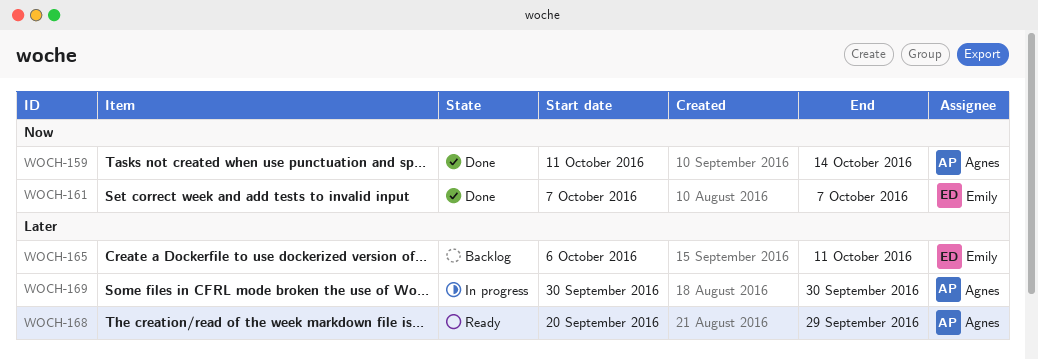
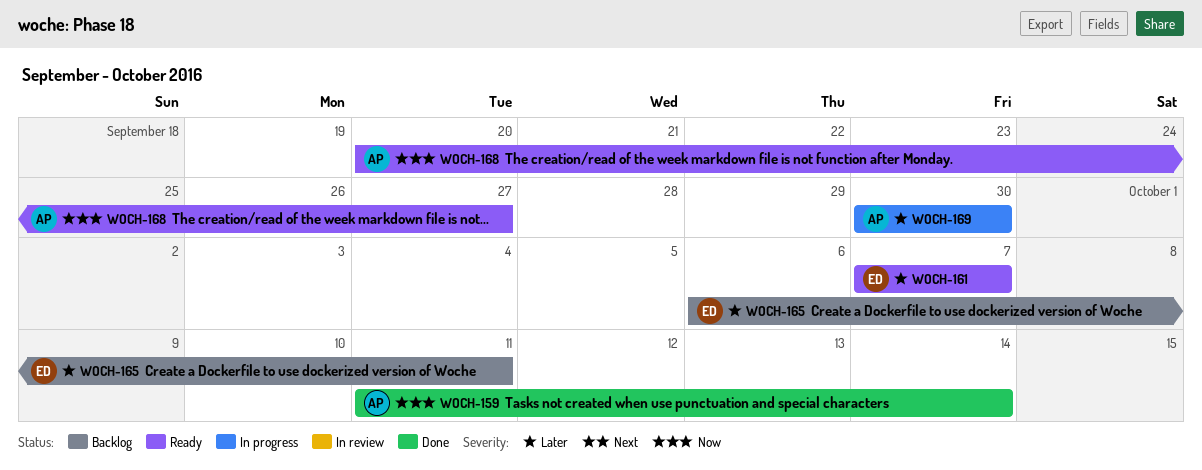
WOCH-161, status: Done -> Ready
WOCH-161, priority: Now -> Later
WOCH-168, priority: Later -> Now
WOCH-168, due: Sep 29 -> Sep 27

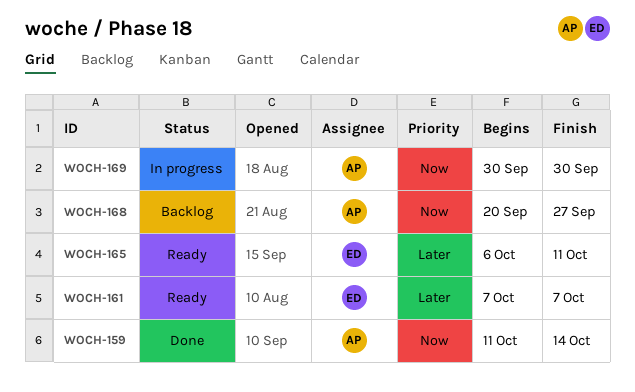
WOCH-165, status: Backlog -> Ready
WOCH-168, status: Ready -> Backlog
WOCH-169, priority: Later -> Now

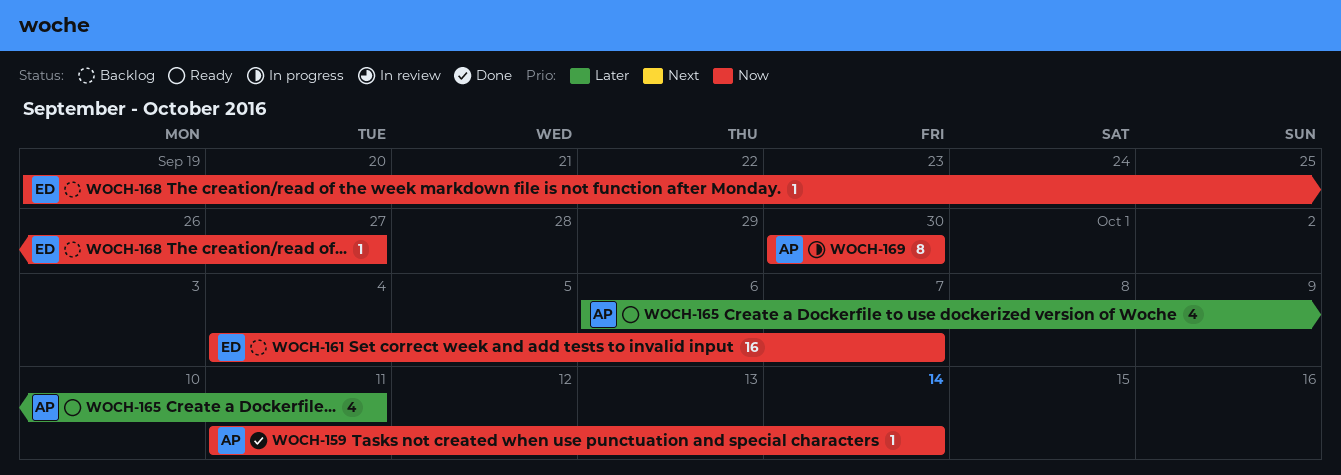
WOCH-161, status: Ready -> Backlog
WOCH-161, priority: Later -> Now
WOCH-161, start: Oct 7 -> Oct 4
WOCH-165, owner: ED -> AP
WOCH-168, owner: AP -> ED
WOCH-168, start: Sep 20 -> Sep 19

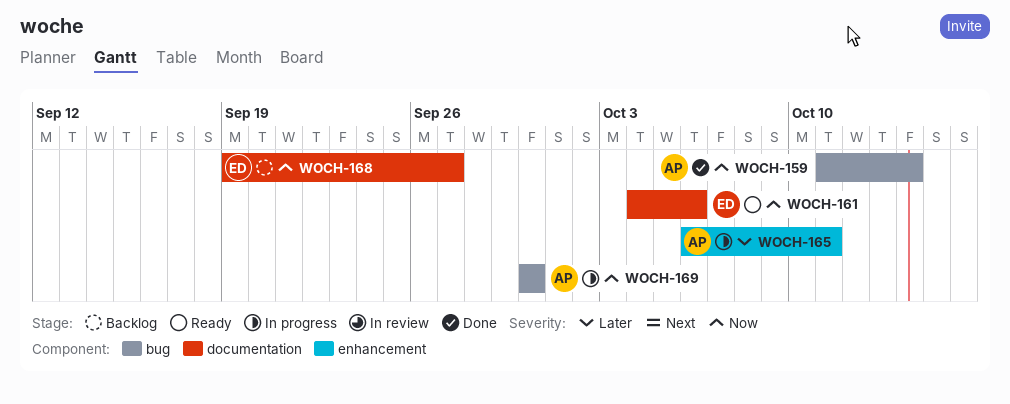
WOCH-161, status: Backlog -> Ready
WOCH-161, due: Oct 7 -> Oct 6
WOCH-165, status: Ready -> In progress

